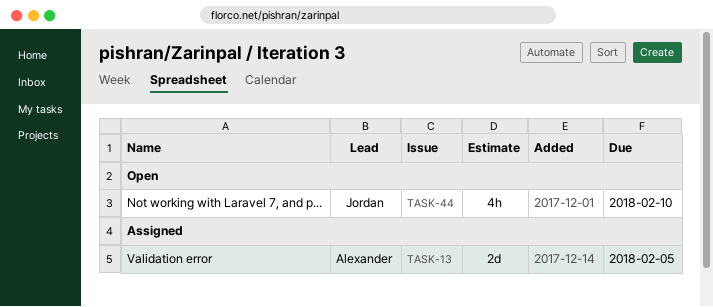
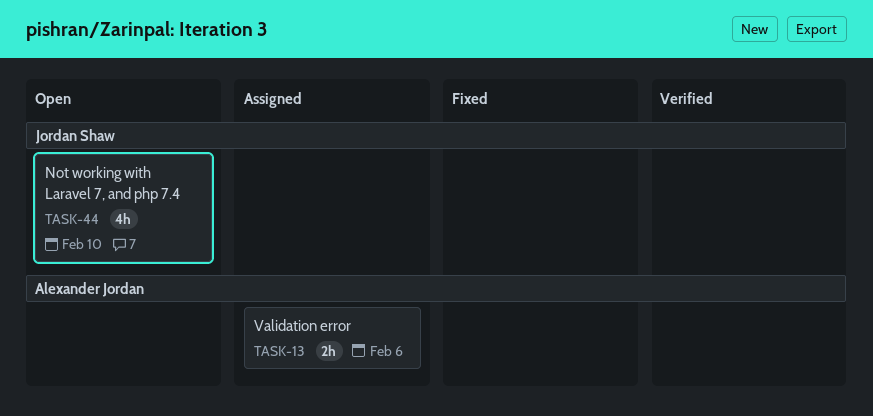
TASK-13, estimate: 2d -> 2h
TASK-13, due: Feb 5 -> Feb 6

